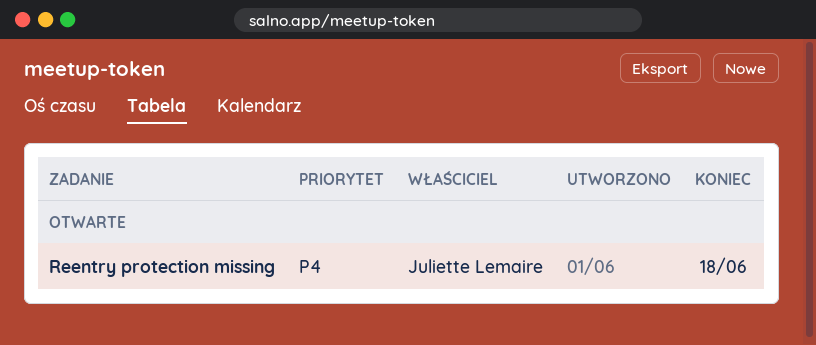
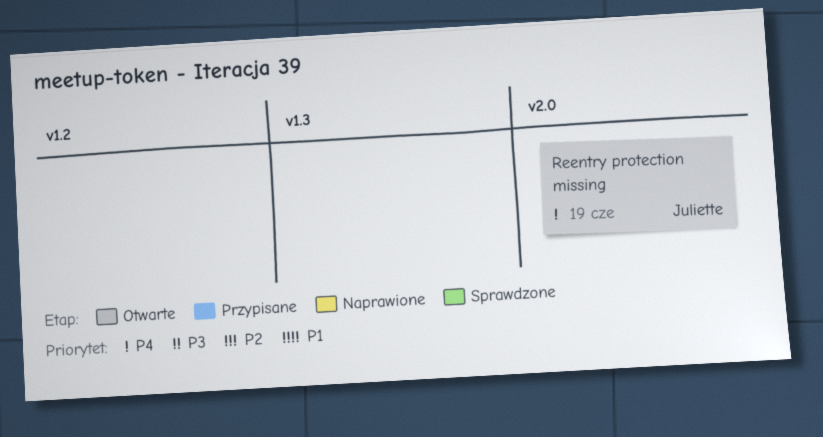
Reentry protection missing, due: Jun 18 -> Jun 19

